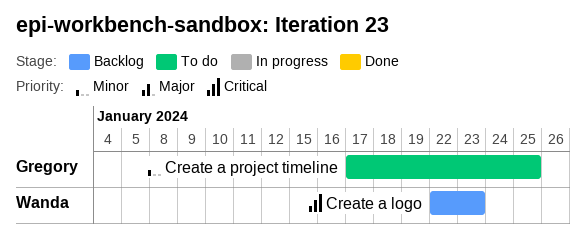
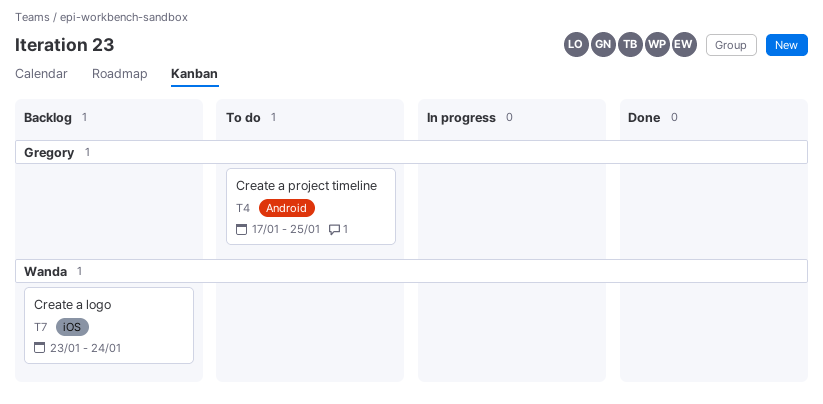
Create a logo, start: Jan 22 -> Jan 23
Create a logo, due: Jan 23 -> Jan 24

